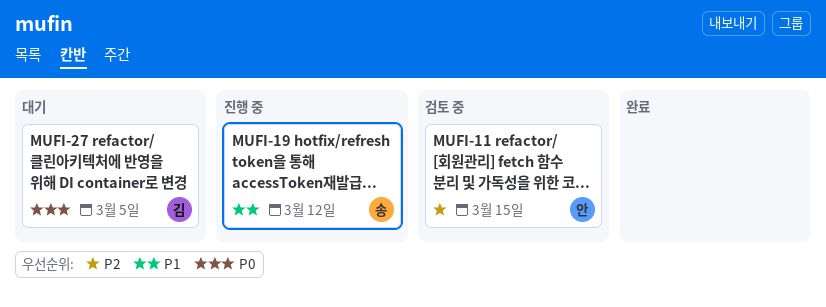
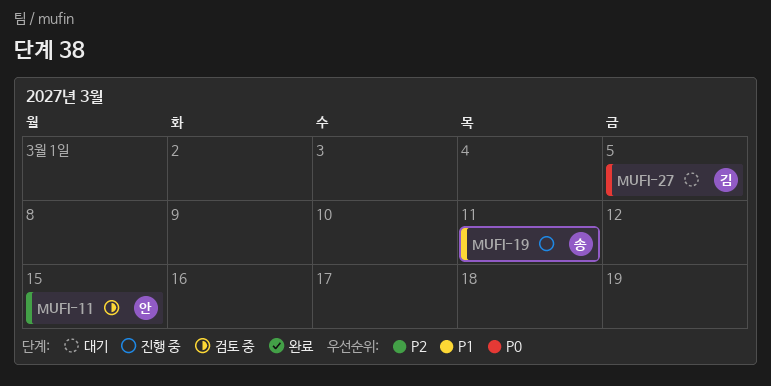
MUFI-19, due: Mar 12 -> Mar 11

